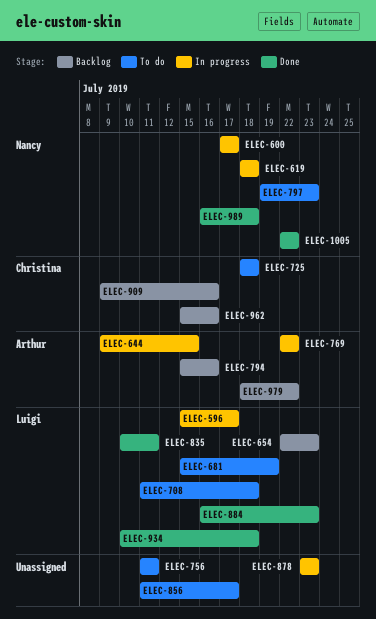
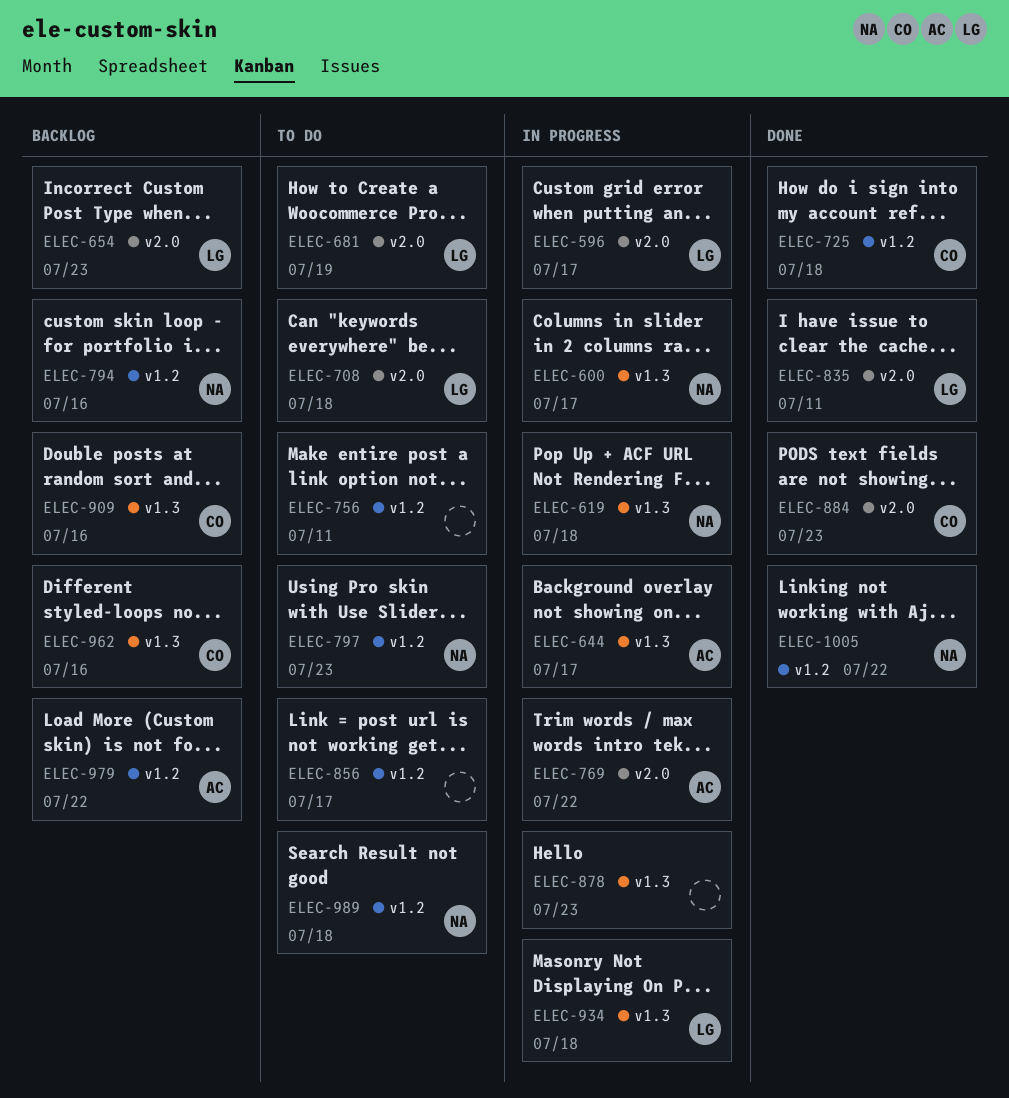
ELEC-644, due: Jul 15 -> Jul 17
ELEC-725, status: To do -> Done
ELEC-794, owner: Arthur -> Nancy
ELEC-884, owner: Luigi -> Christina
ELEC-934, status: Done -> In progress
ELEC-989, status: Done -> To do

